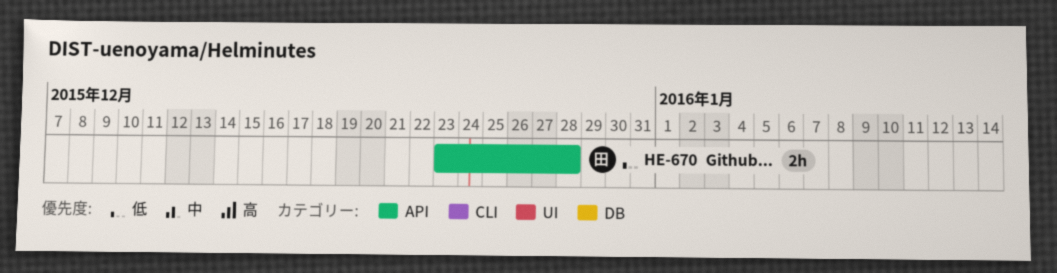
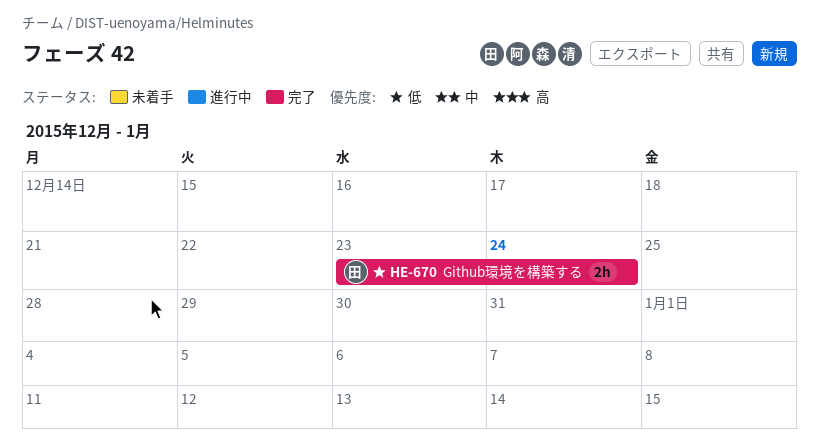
HE-670, due: Dec 28 -> Dec 24

